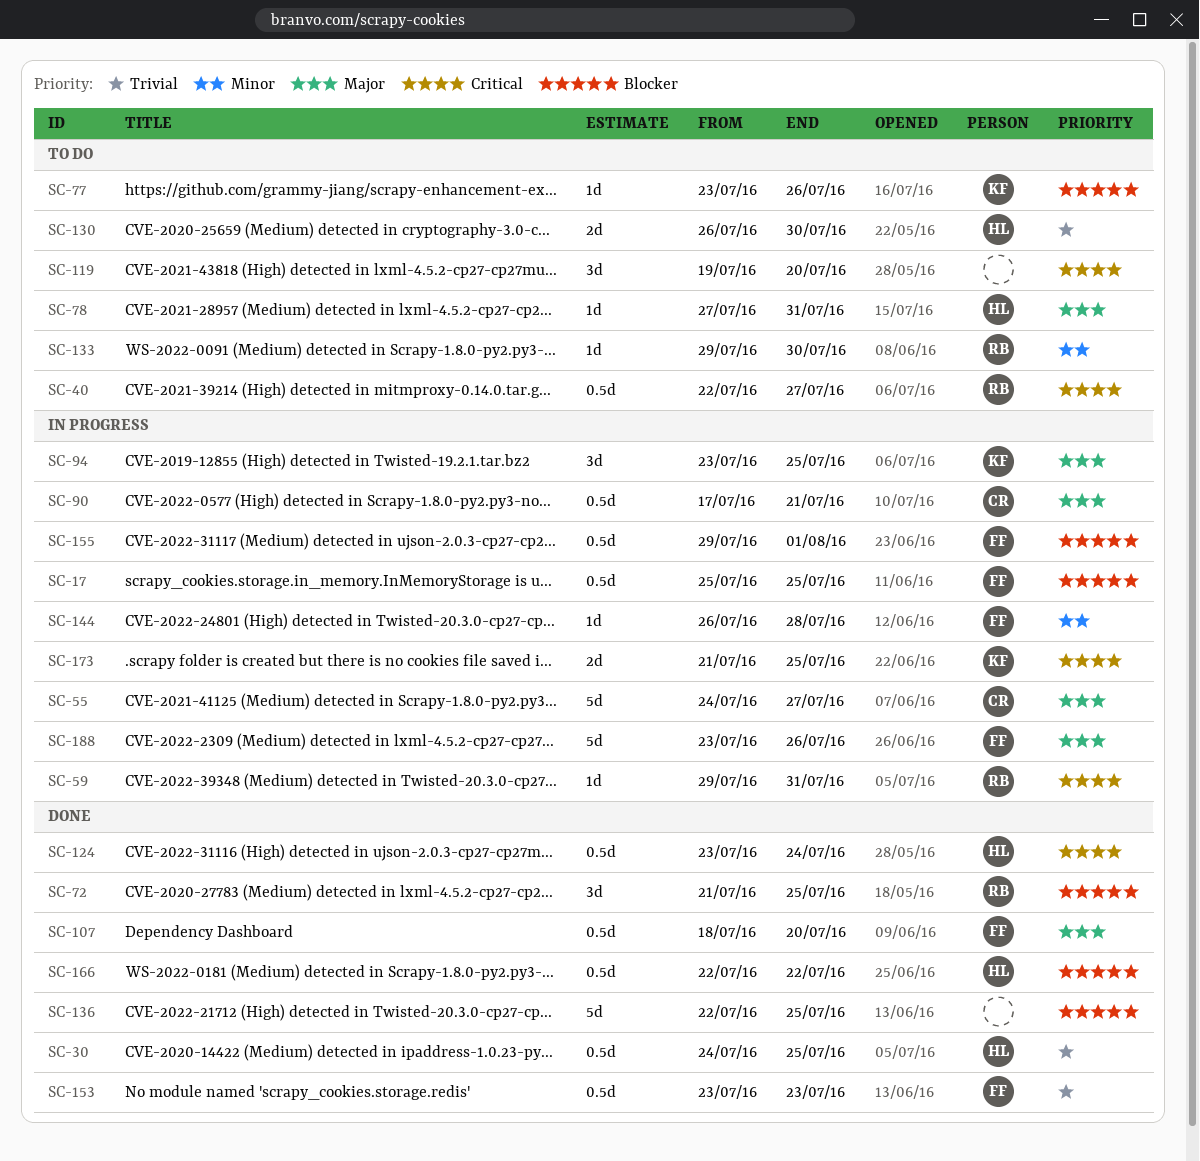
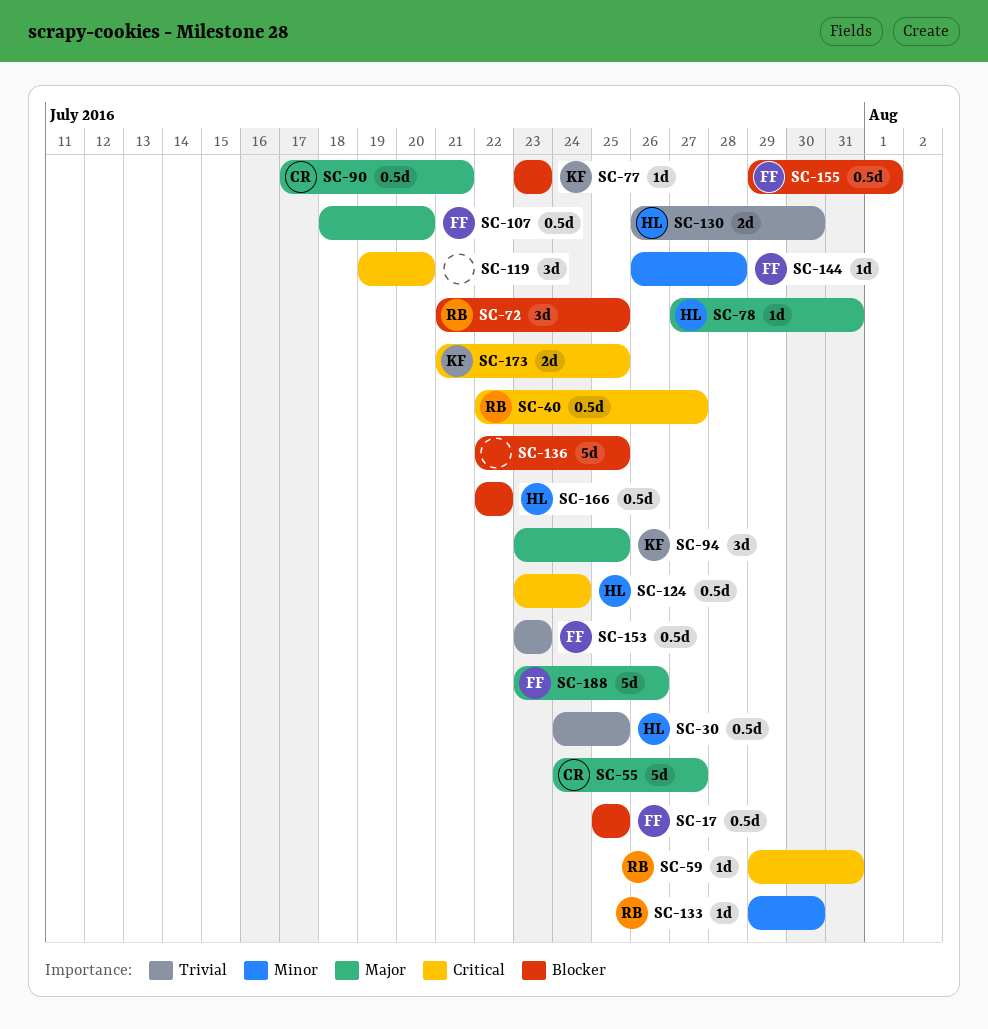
SC-77, due: Jul 26 -> Jul 23

